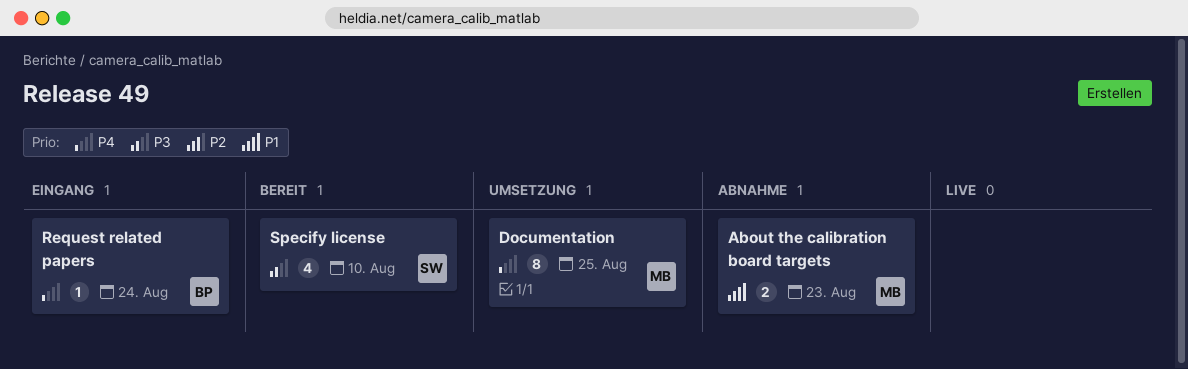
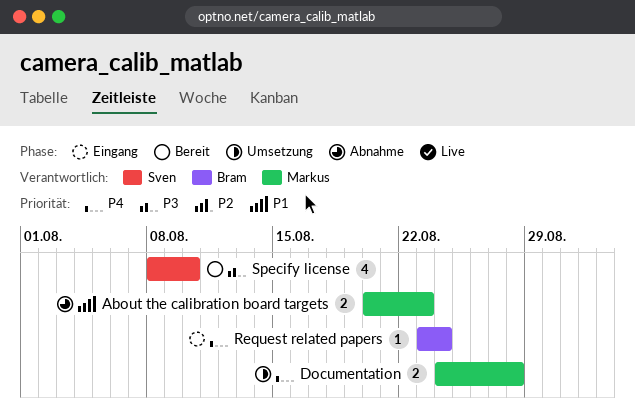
Documentation, estimate: 8 -> 2
Documentation, due: Aug 25 -> Aug 28

